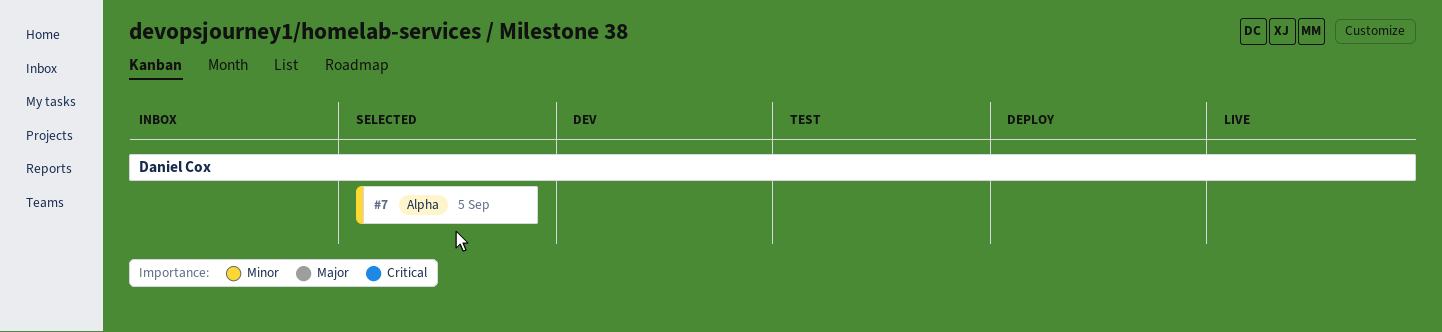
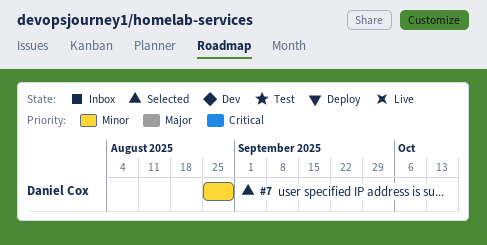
#7, due: Sep 5 -> Aug 29

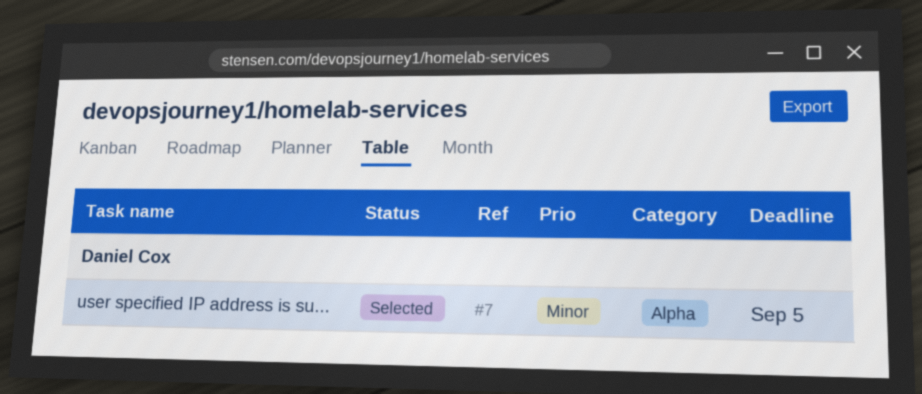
#7, due: Aug 29 -> Sep 5

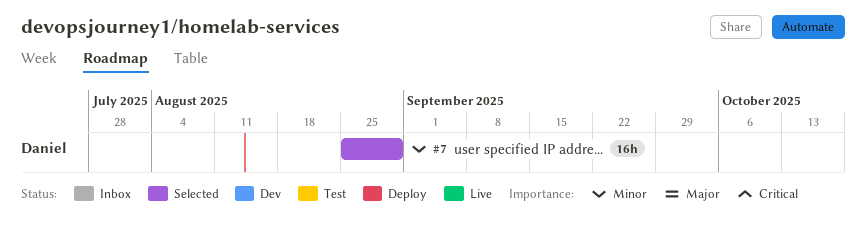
#7, due: Sep 5 -> Aug 29

